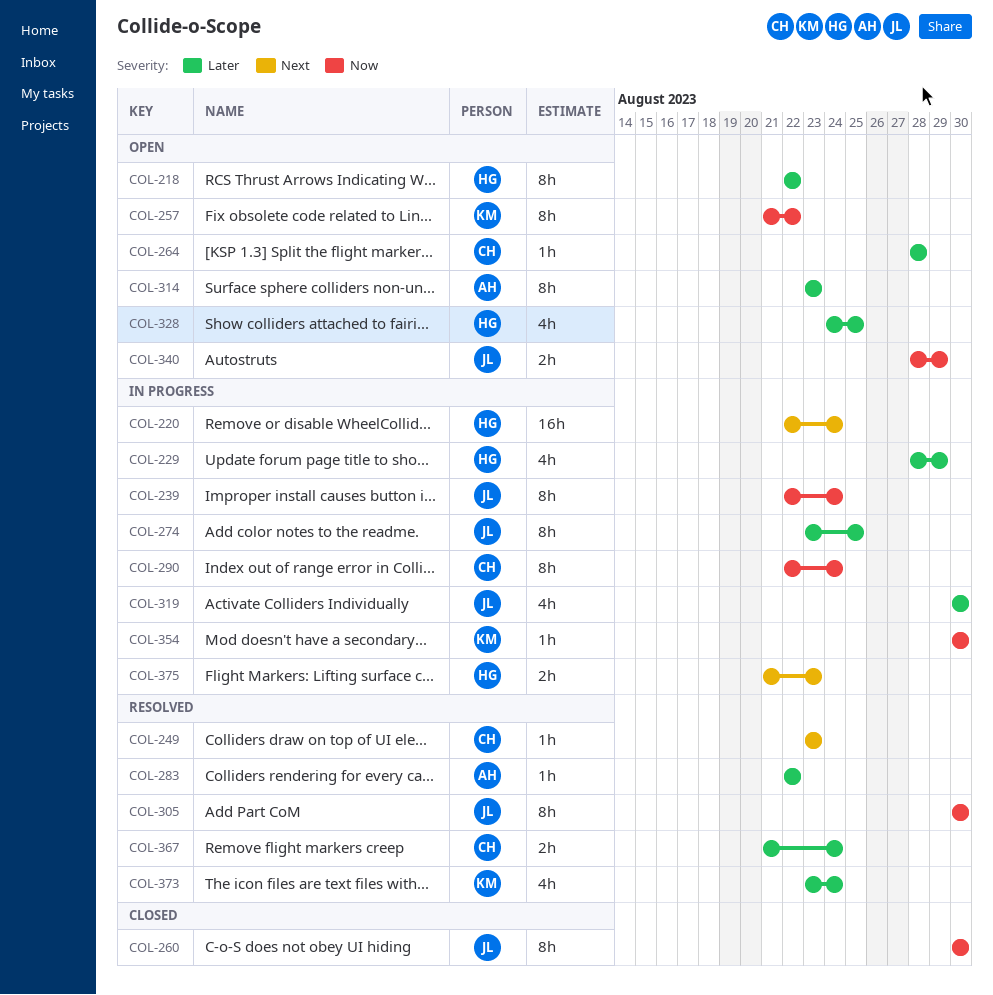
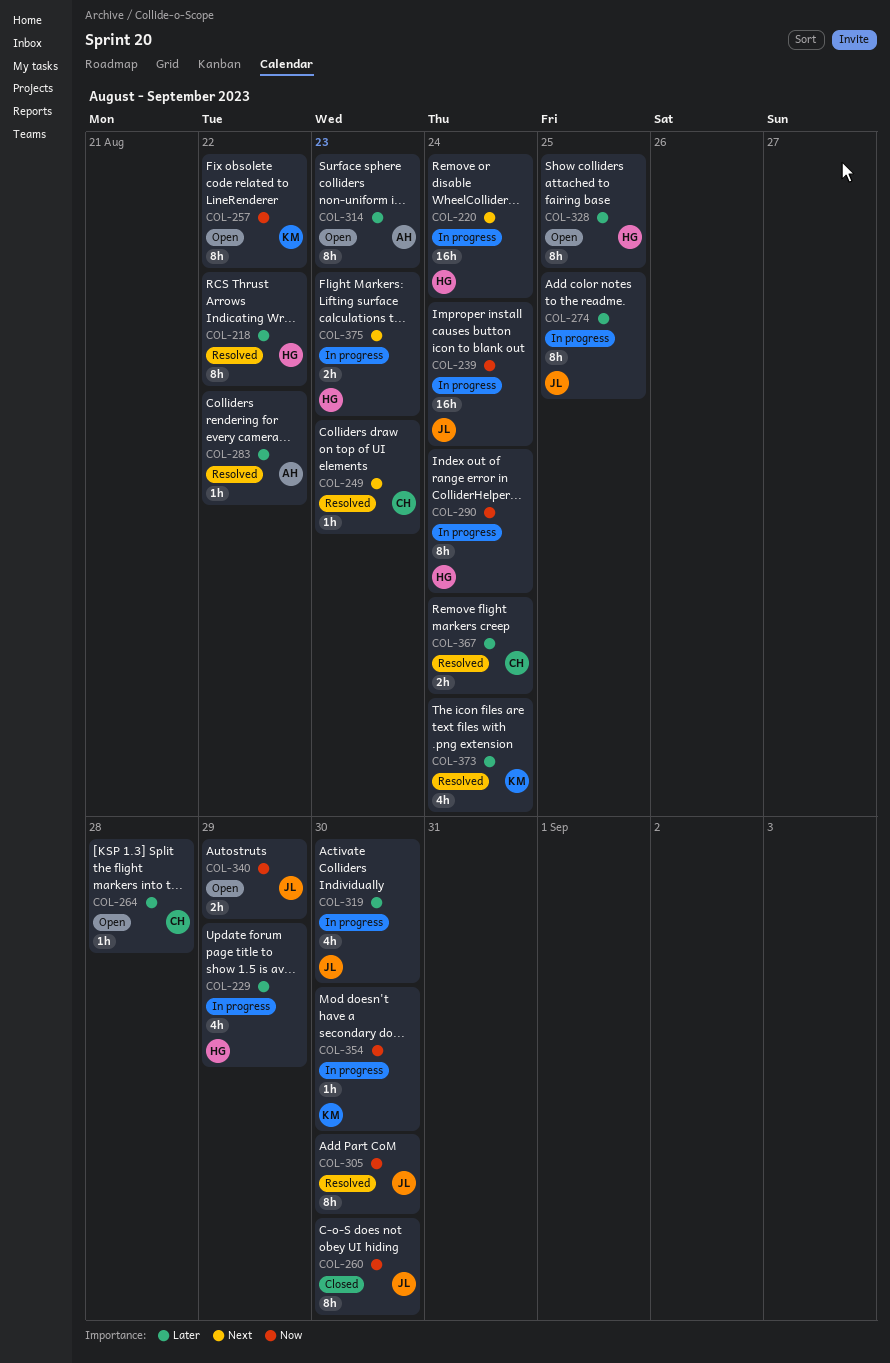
COL-218, status: Open -> Resolved
COL-239, estimate: 8h -> 16h
COL-290, owner: CH -> HG
COL-328, estimate: 4h -> 8h

